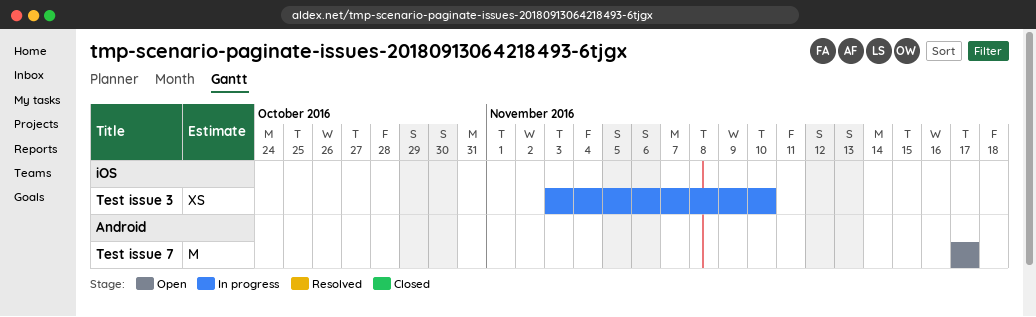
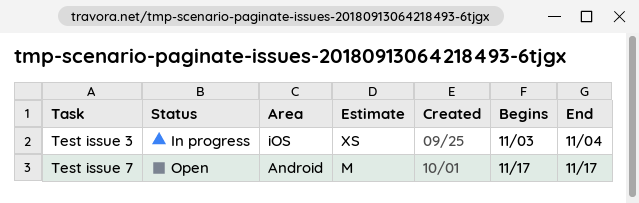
Test issue 3, due: Nov 10 -> Nov 4

